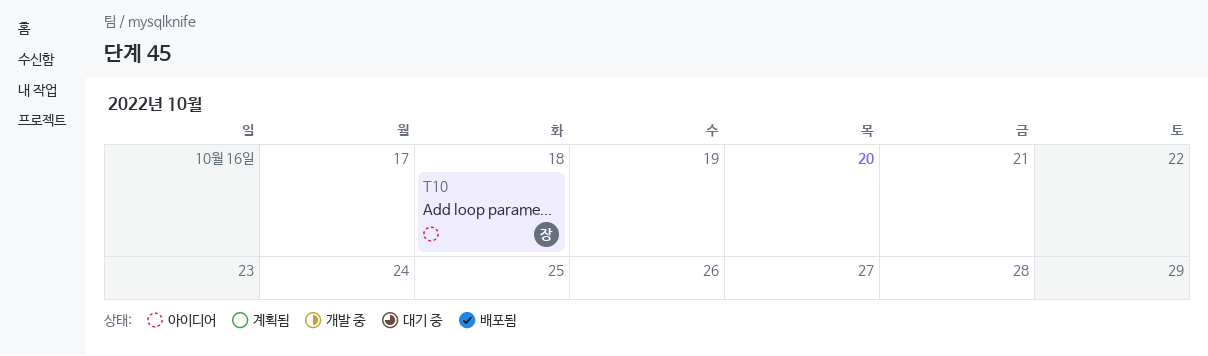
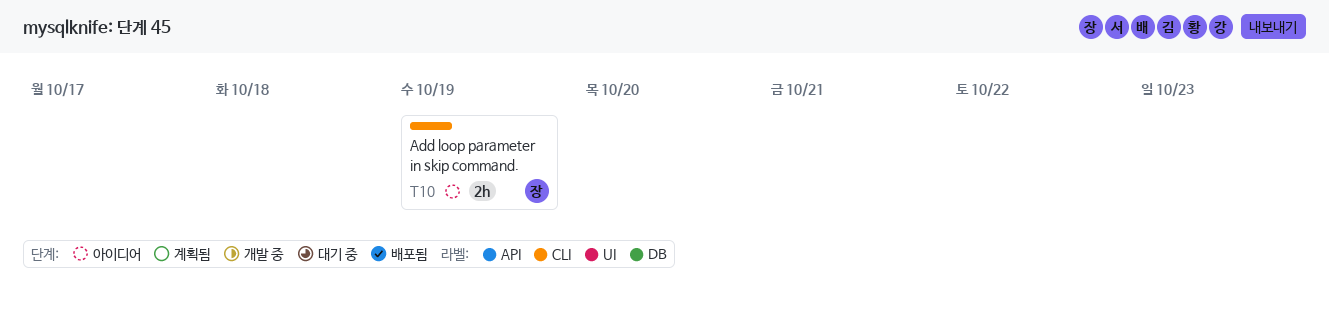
T10, due: Oct 18 -> Oct 19

